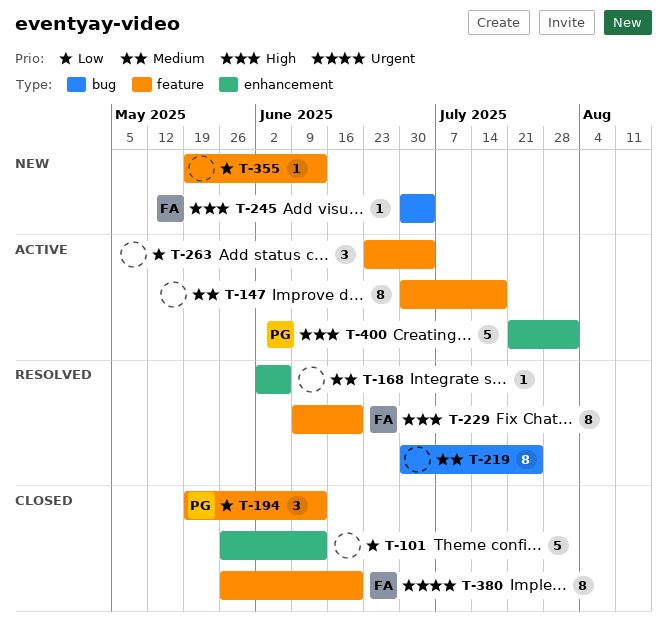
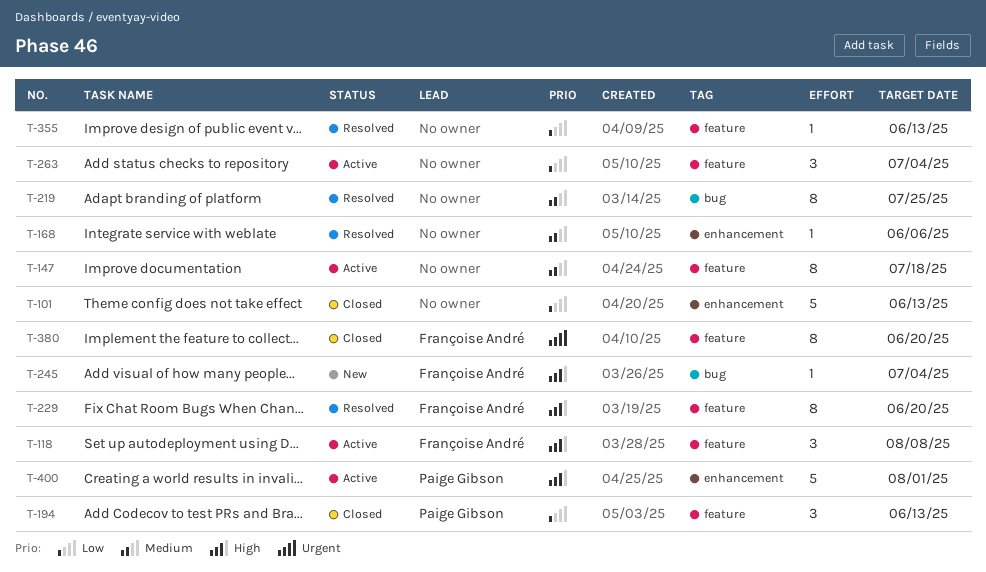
T-118: none -> present
T-355, status: New -> Resolved

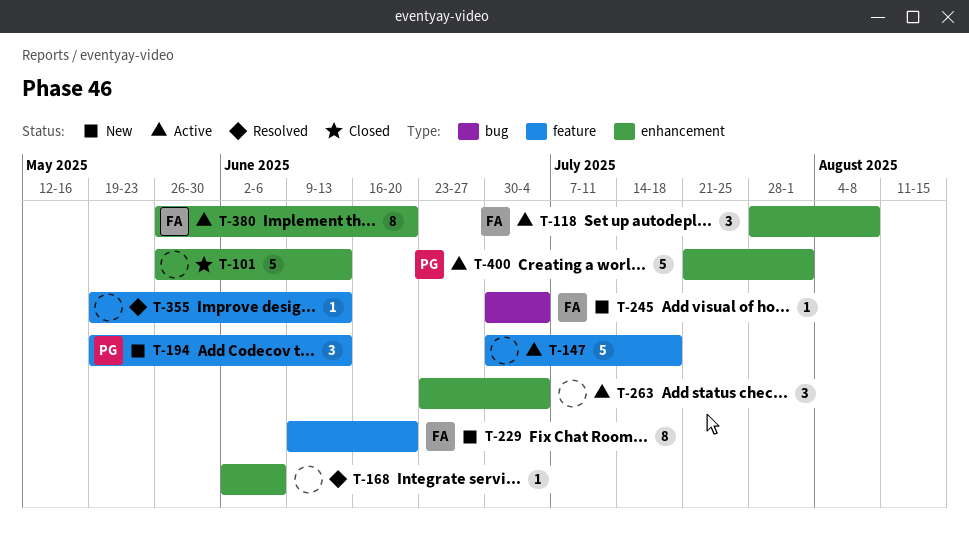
T-118, label: feature -> enhancement
T-147, estimate: 8 -> 5
T-194, status: Closed -> New
T-219: present -> none
T-229, status: Resolved -> New
T-263, label: feature -> enhancement
T-380, status: Closed -> Active
T-380, label: feature -> enhancement

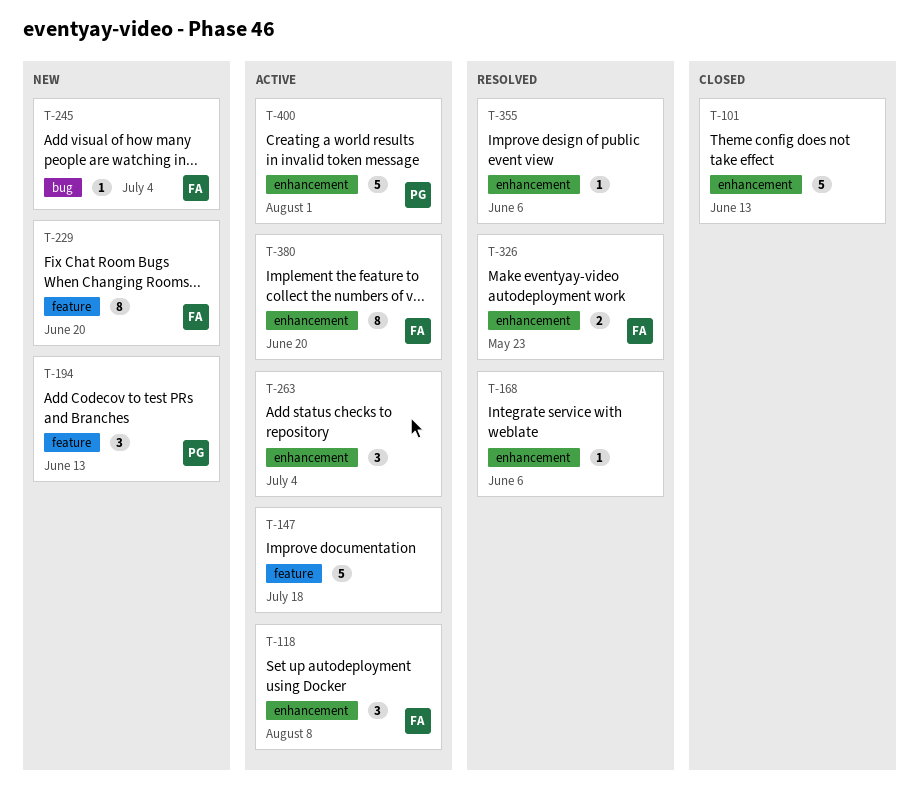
T-326: none -> present
T-355, label: feature -> enhancement
T-355, due: Jun 13 -> Jun 6

